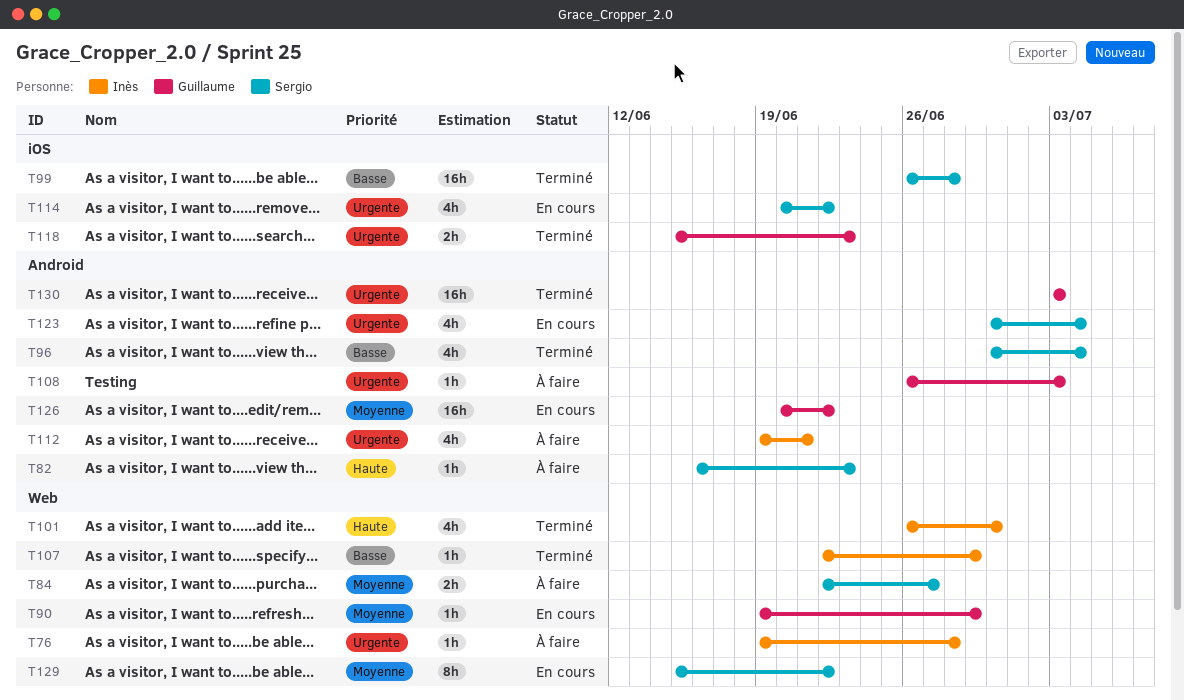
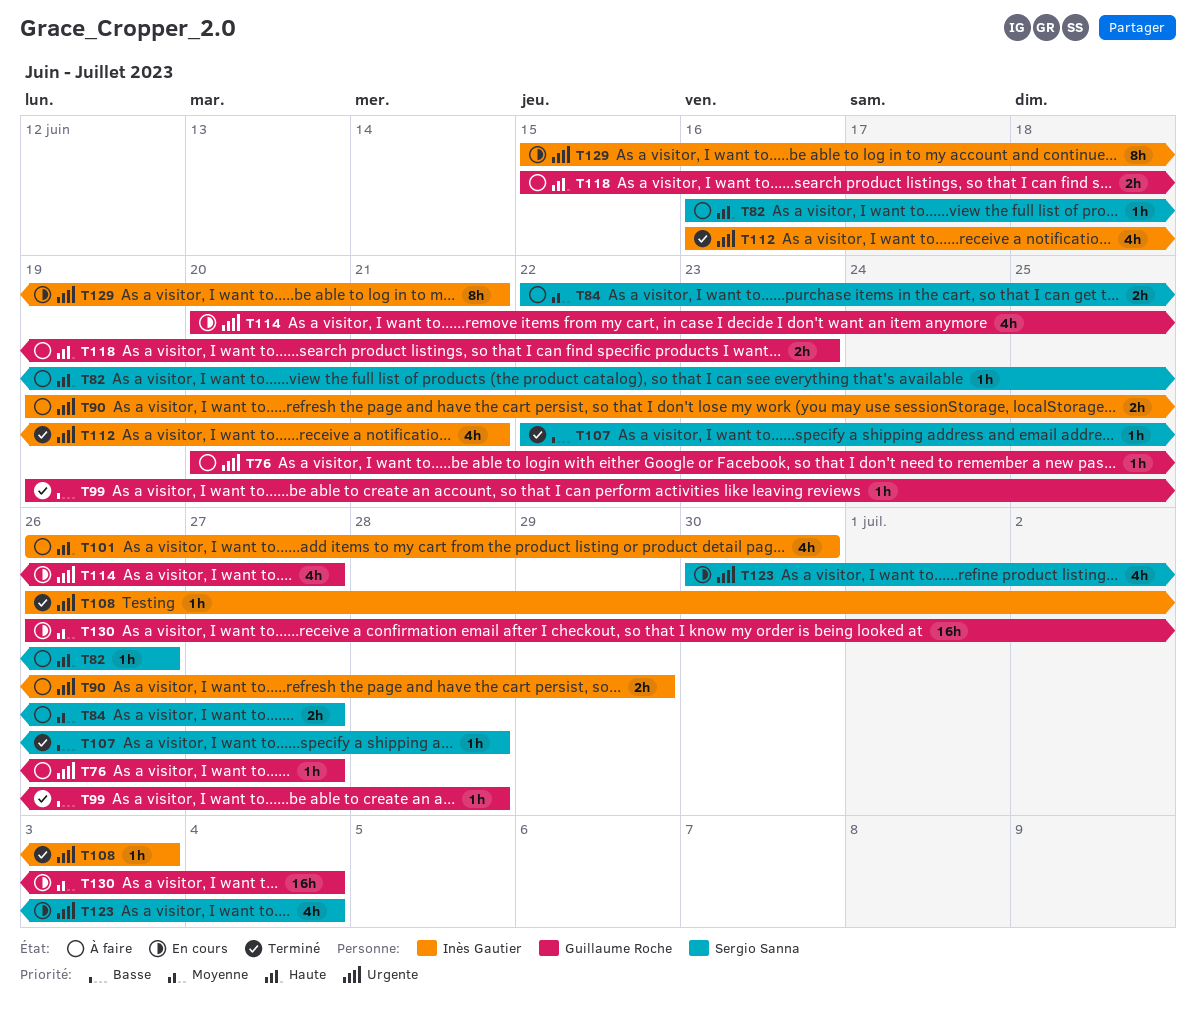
T76, owner: Inès Gautier -> Guillaume Roche
T76, start: Jun 19 -> Jun 20
T76, due: Jun 28 -> Jun 27
T82, due: Jun 23 -> Jun 26
T90, status: En cours -> À faire
T90, owner: Guillaume Roche -> Inès Gautier
T90, priority: Moyenne -> Urgente
T90, estimate: 1h -> 2h
T96: present -> none
T99, owner: Sergio Sanna -> Guillaume Roche
T99, estimate: 16h -> 1h
T99, start: Jun 26 -> Jun 19
T101, status: Terminé -> À faire
T107, owner: Inès Gautier -> Sergio Sanna
T107, due: Jun 29 -> Jun 28
T108, status: À faire -> Terminé
T108, owner: Guillaume Roche -> Inès Gautier
T112, status: À faire -> Terminé
T112, start: Jun 19 -> Jun 16
T114, owner: Sergio Sanna -> Guillaume Roche
T114, due: Jun 22 -> Jun 27
T118, status: Terminé -> À faire
T118, priority: Urgente -> Haute
T126: present -> none
T129, owner: Sergio Sanna -> Inès Gautier
T129, priority: Moyenne -> Urgente
T129, due: Jun 22 -> Jun 21
T130, status: Terminé -> En cours
T130, priority: Urgente -> Moyenne
T130, start: Jul 3 -> Jun 26
T130, due: Jul 3 -> Jul 4

